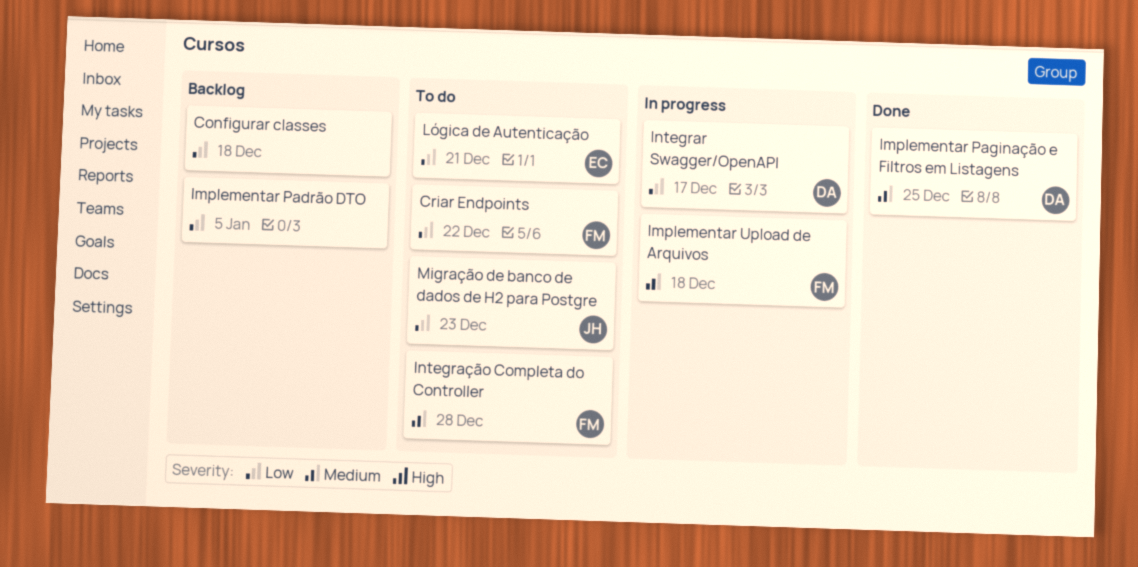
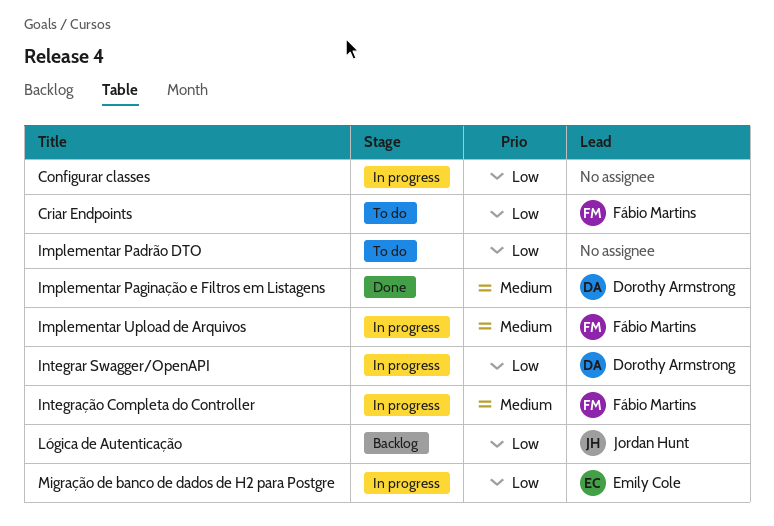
Configurar classes, status: Backlog -> In progress
Implementar Padrão DTO, status: Backlog -> To do
Integração Completa do Controller, status: To do -> In progress
Lógica de Autenticação, status: To do -> Backlog
Lógica de Autenticação, owner: Emily Cole -> Jordan Hunt
Migração de banco de dados de H2 para Postgre, status: To do -> In progress
Migração de banco de dados de H2 para Postgre, owner: Jordan Hunt -> Emily Cole

